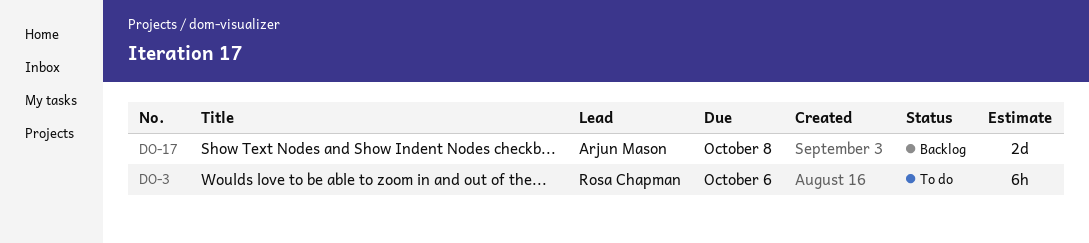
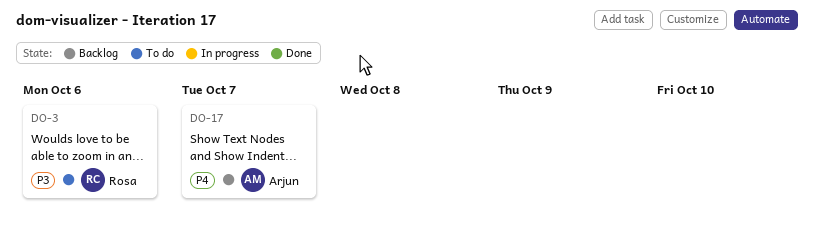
DO-17, due: Oct 8 -> Oct 7

